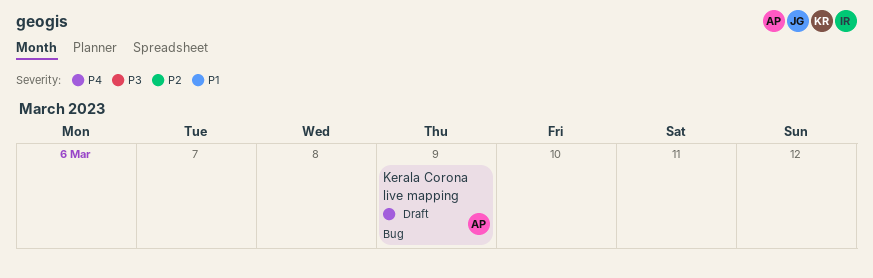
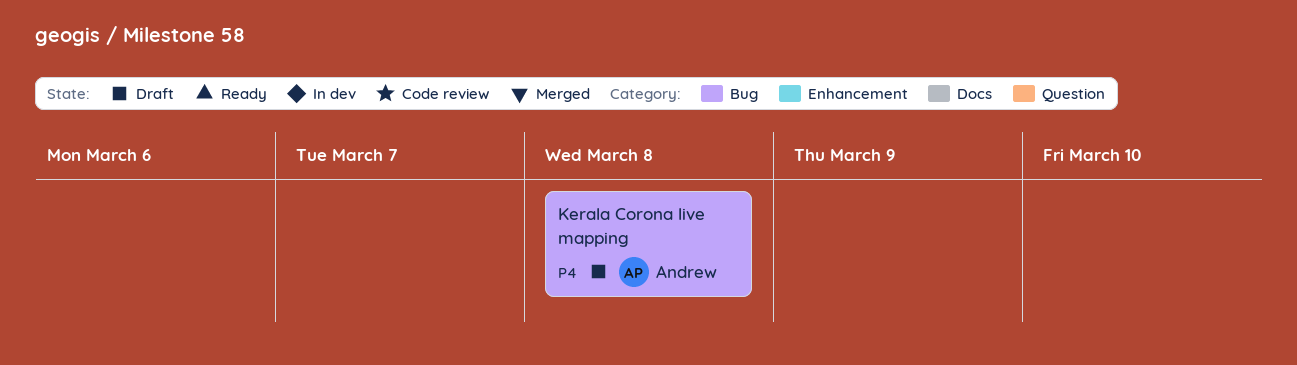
Kerala Corona live mapping, due: Mar 9 -> Mar 8

